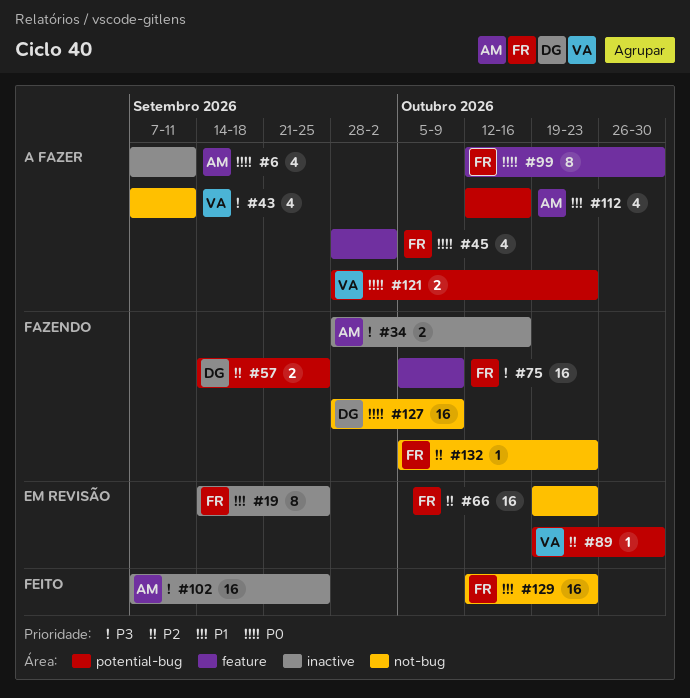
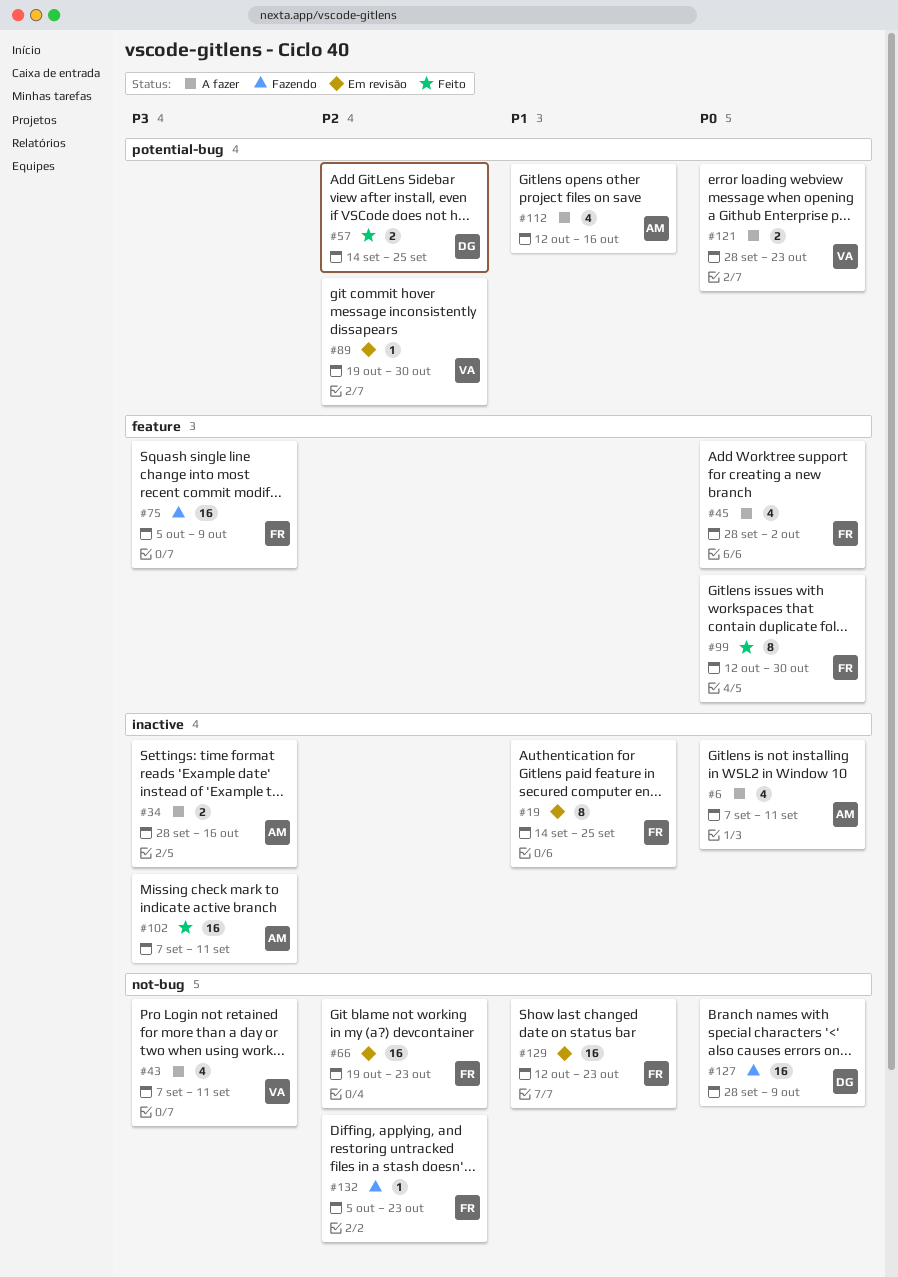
#34, status: Fazendo -> A fazer
#57, status: Fazendo -> Feito
#99, status: A fazer -> Feito
#102, due: Sep 25 -> Sep 11
#129, status: Feito -> Em revisão

